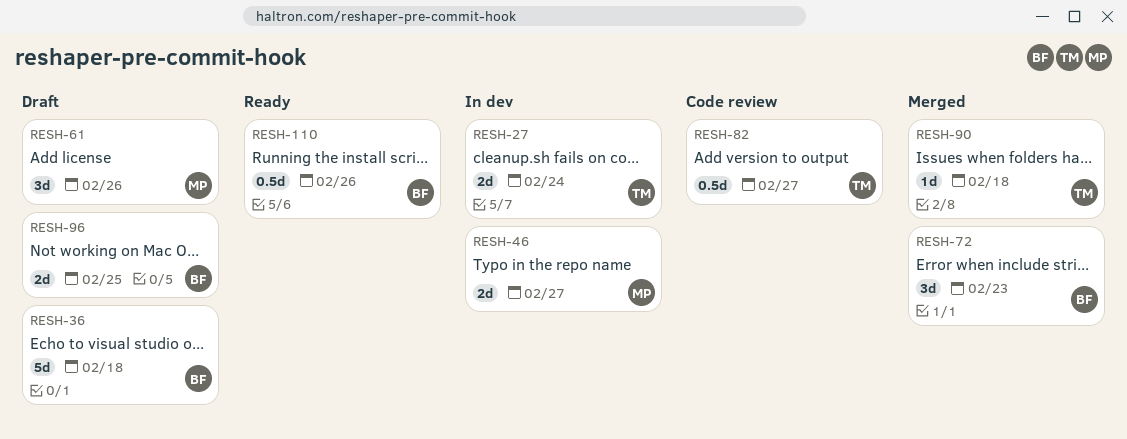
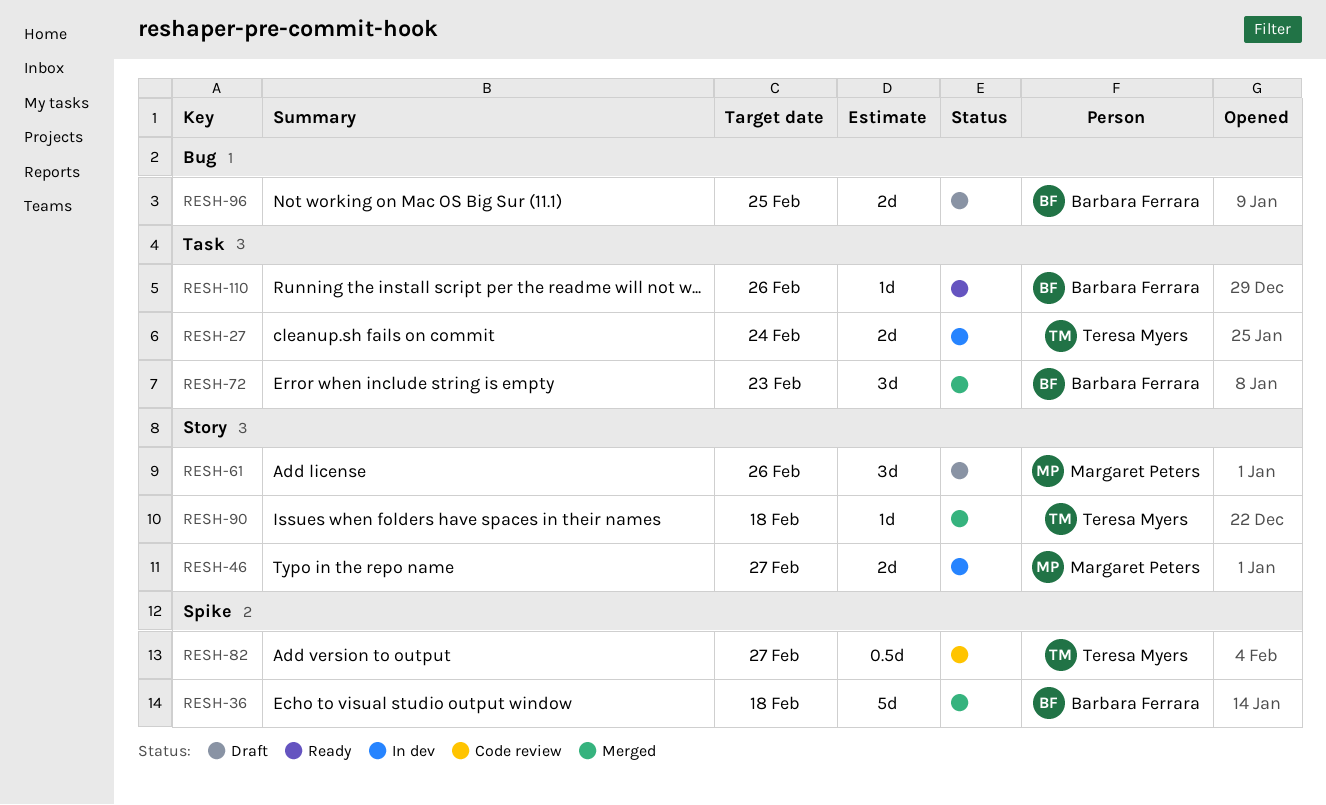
RESH-36, status: Draft -> Merged
RESH-110, estimate: 0.5d -> 1d

